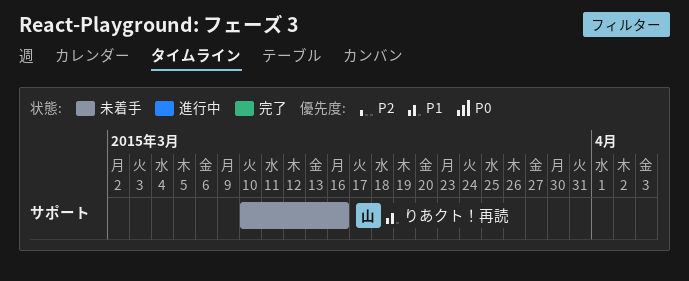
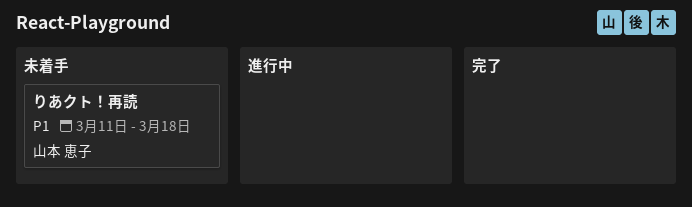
りあクト！再読, start: Mar 10 -> Mar 11
りあクト！再読, due: Mar 16 -> Mar 18

